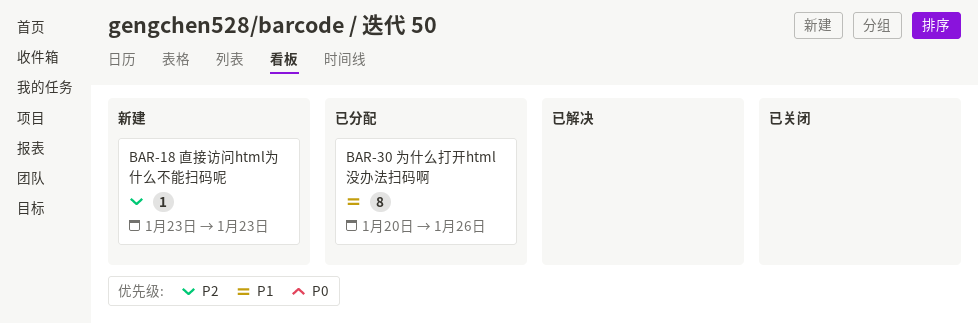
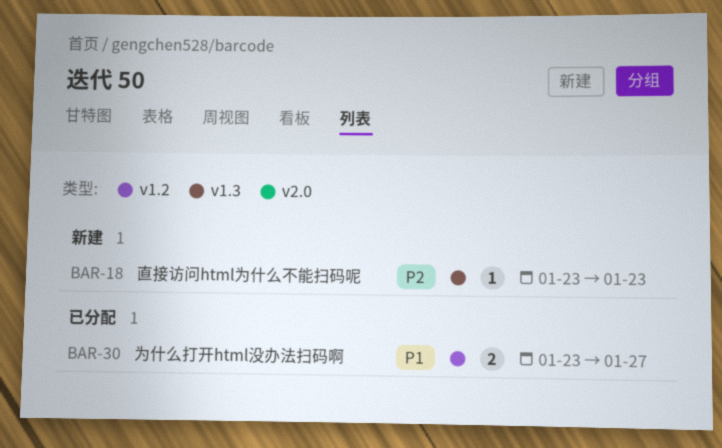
BAR-30, estimate: 8 -> 2
BAR-30, start: Jan 20 -> Jan 23
BAR-30, due: Jan 26 -> Jan 27

